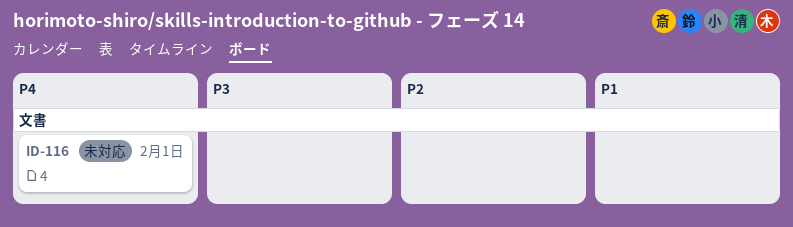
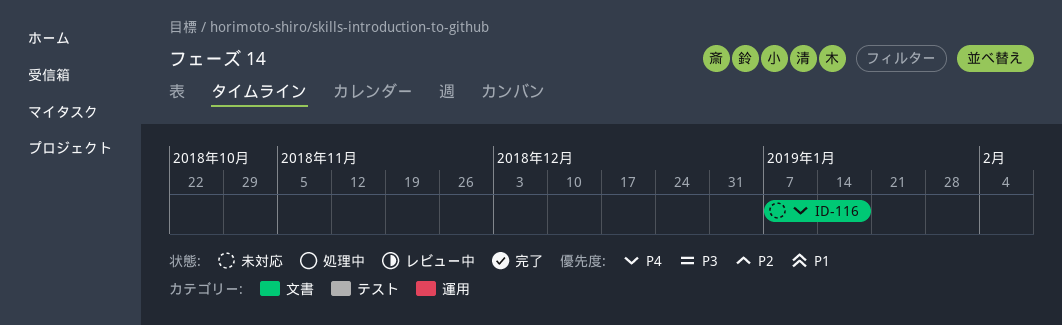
ID-116, due: Feb 1 -> Jan 18

